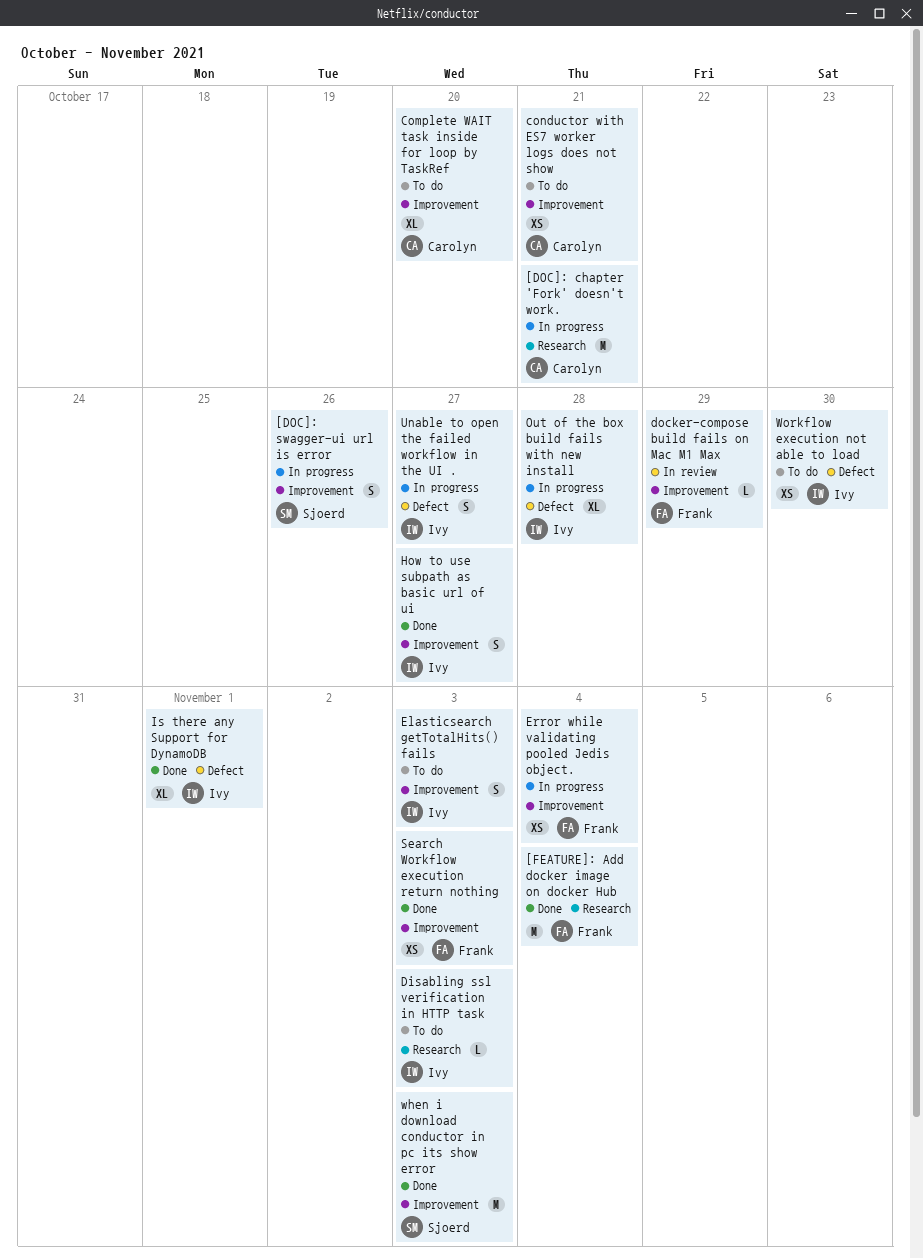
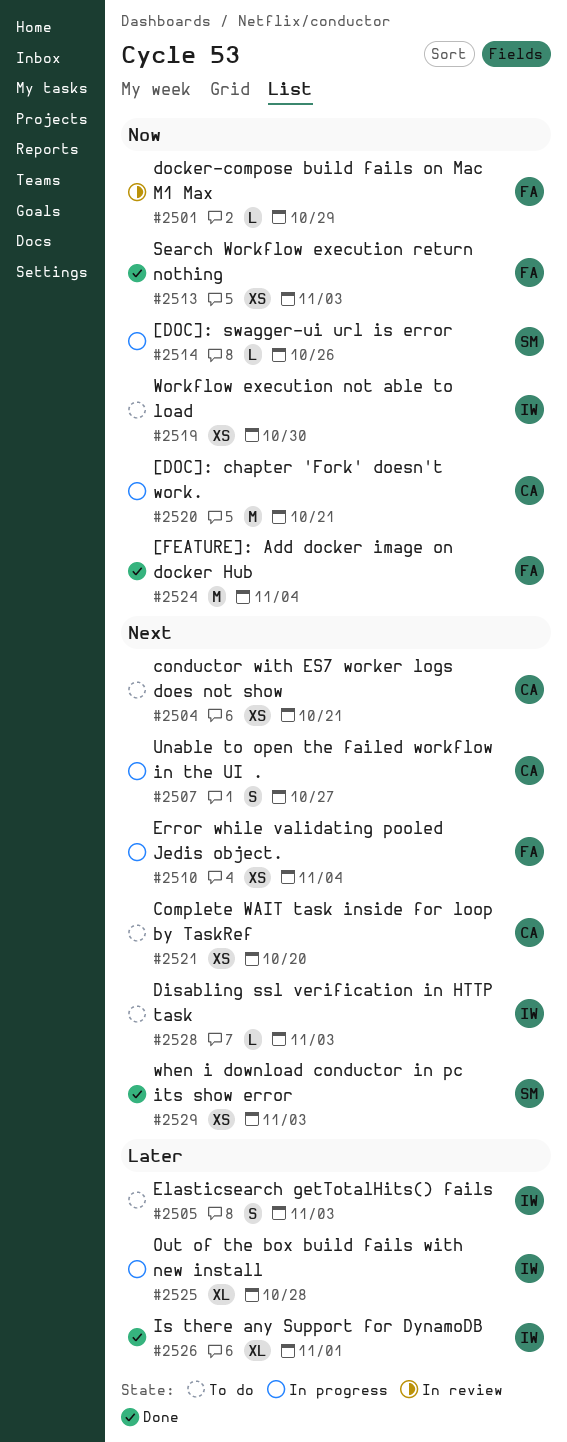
[DOC]: swagger-ui url is error, estimate: S -> L
Complete WAIT task inside for loop by TaskRef, estimate: XL -> XS
How to use subpath as basic url of ui: present -> none
Unable to open the failed workflow in the UI ., owner: Ivy -> Carolyn
when i download conductor in pc its show error, estimate: M -> XS

